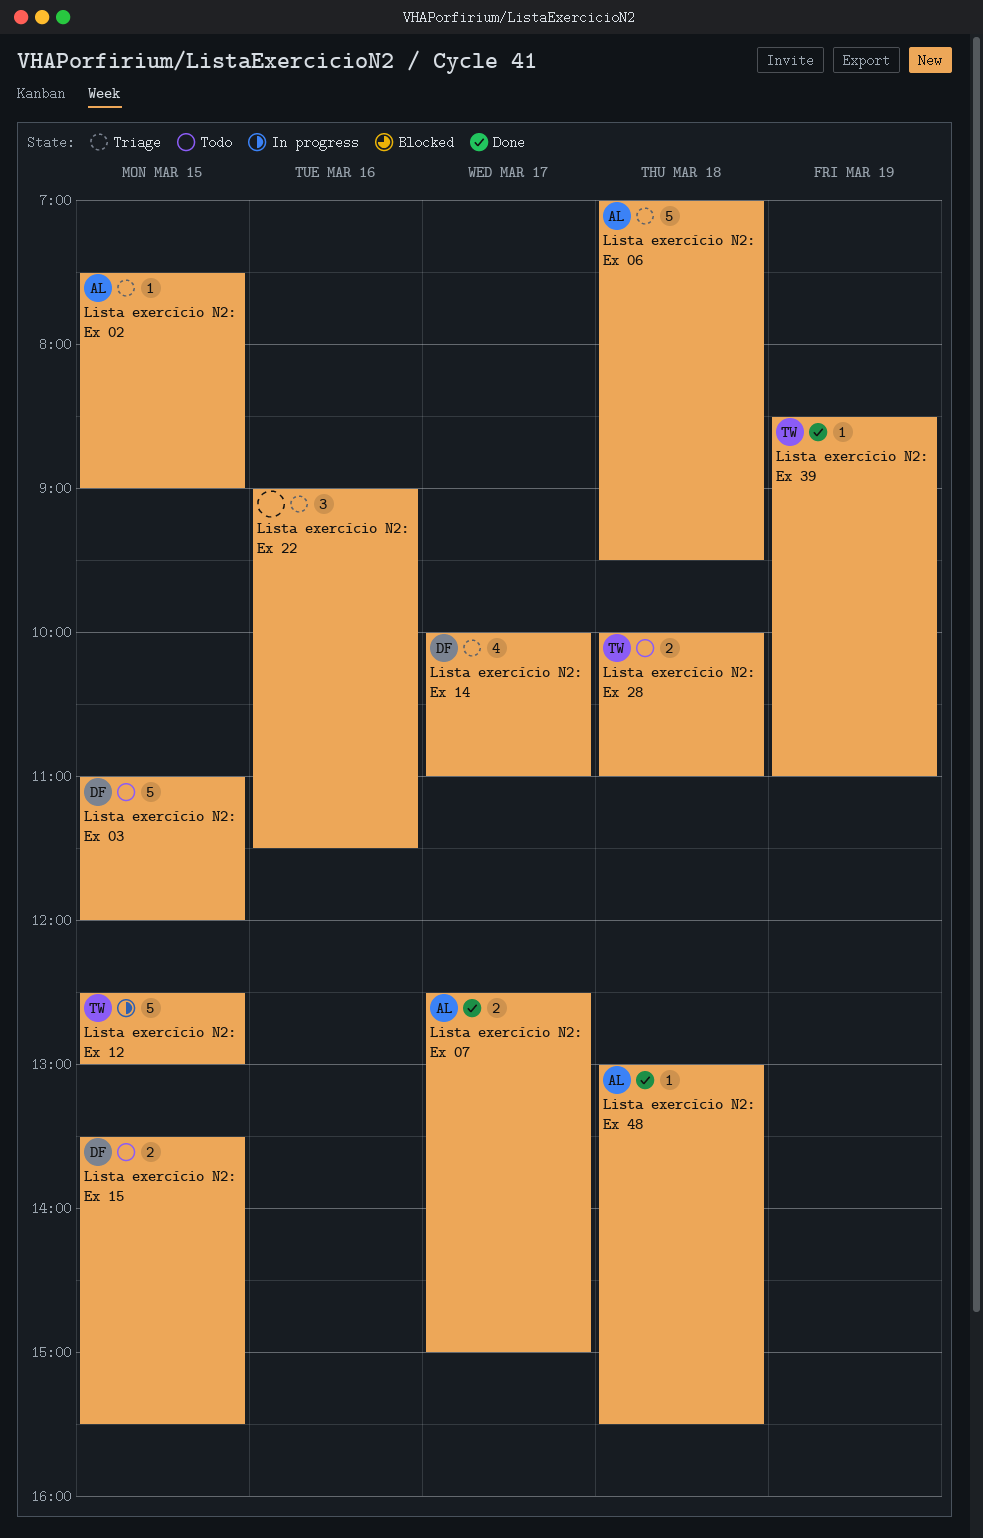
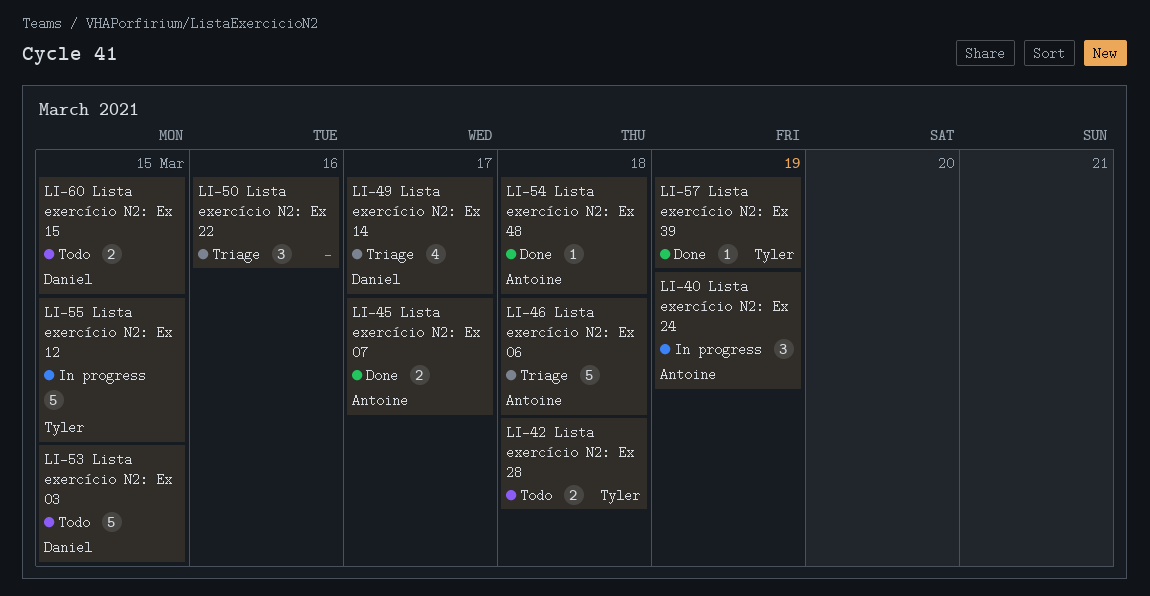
Lista exercício N2: Ex 02: present -> none
Lista exercício N2: Ex 24: none -> present

